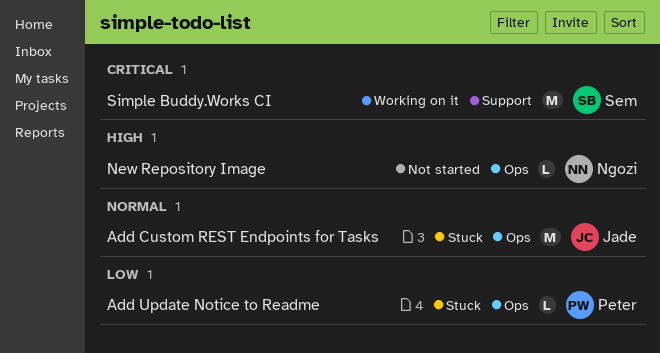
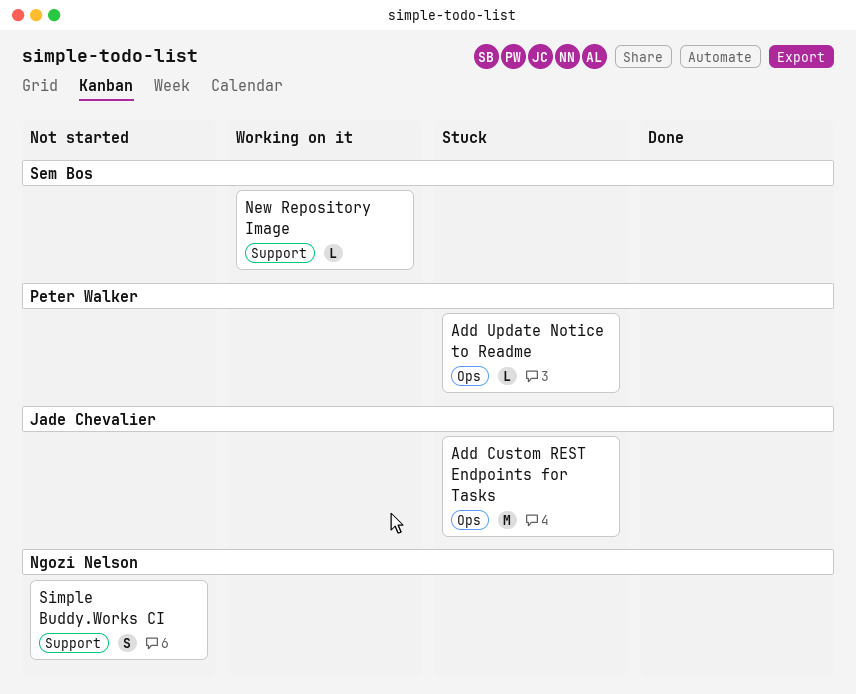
New Repository Image, status: Not started -> Working on it
New Repository Image, owner: Ngozi Nelson -> Sem Bos
New Repository Image, label: Ops -> Support
Simple Buddy.Works CI, status: Working on it -> Not started
Simple Buddy.Works CI, owner: Sem Bos -> Ngozi Nelson
Simple Buddy.Works CI, estimate: M -> S

